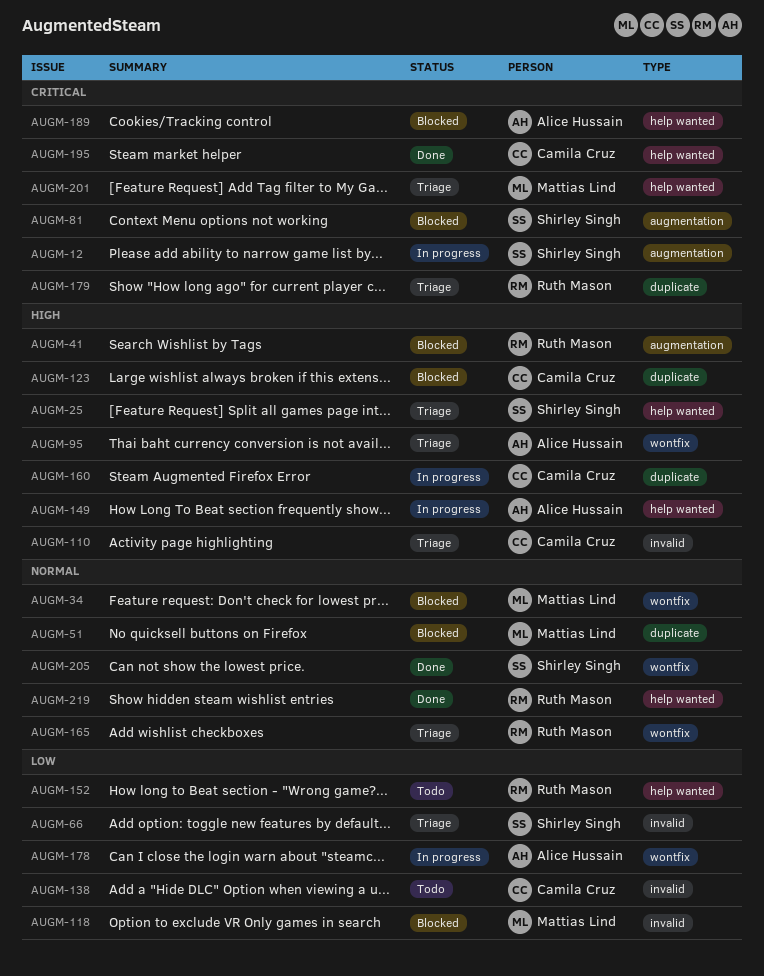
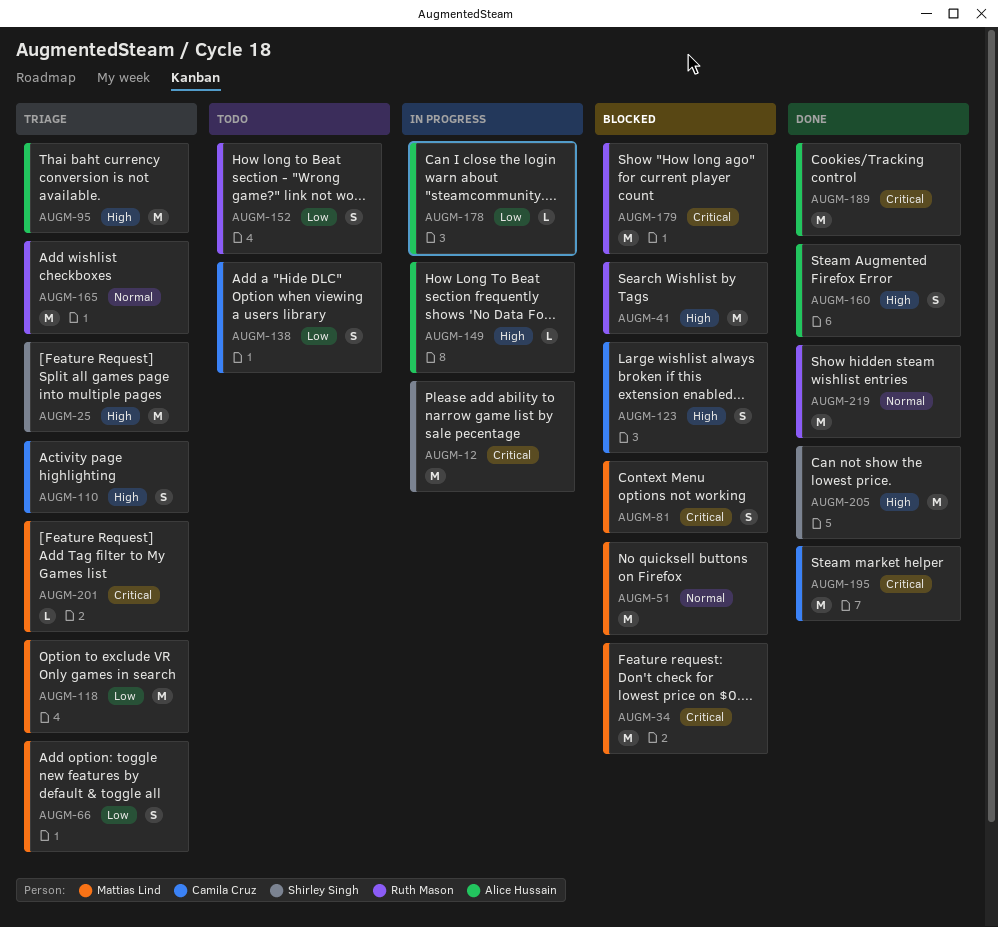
AUGM-34, priority: Normal -> Critical
AUGM-66, owner: Shirley Singh -> Mattias Lind
AUGM-81, owner: Shirley Singh -> Mattias Lind
AUGM-118, status: Blocked -> Triage
AUGM-160, status: In progress -> Done
AUGM-160, owner: Camila Cruz -> Alice Hussain
AUGM-179, status: Triage -> Blocked
AUGM-189, status: Blocked -> Done
AUGM-205, priority: Normal -> High

